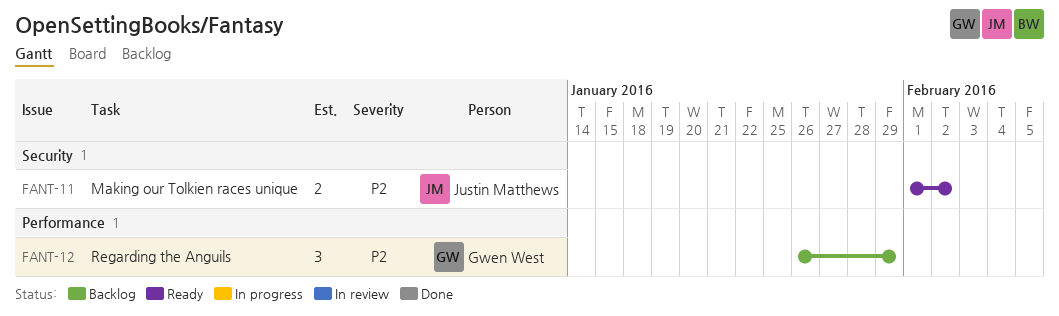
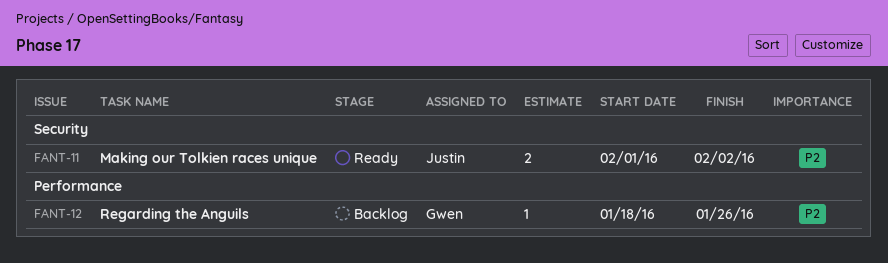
FANT-12, estimate: 3 -> 1
FANT-12, start: Jan 26 -> Jan 18
FANT-12, due: Jan 29 -> Jan 26

